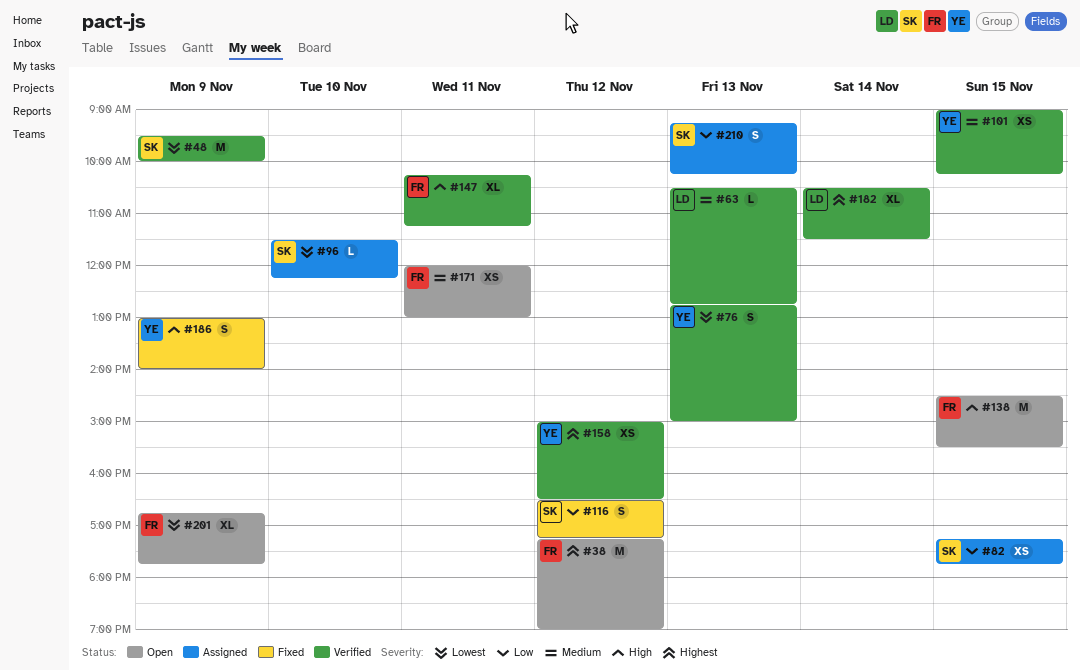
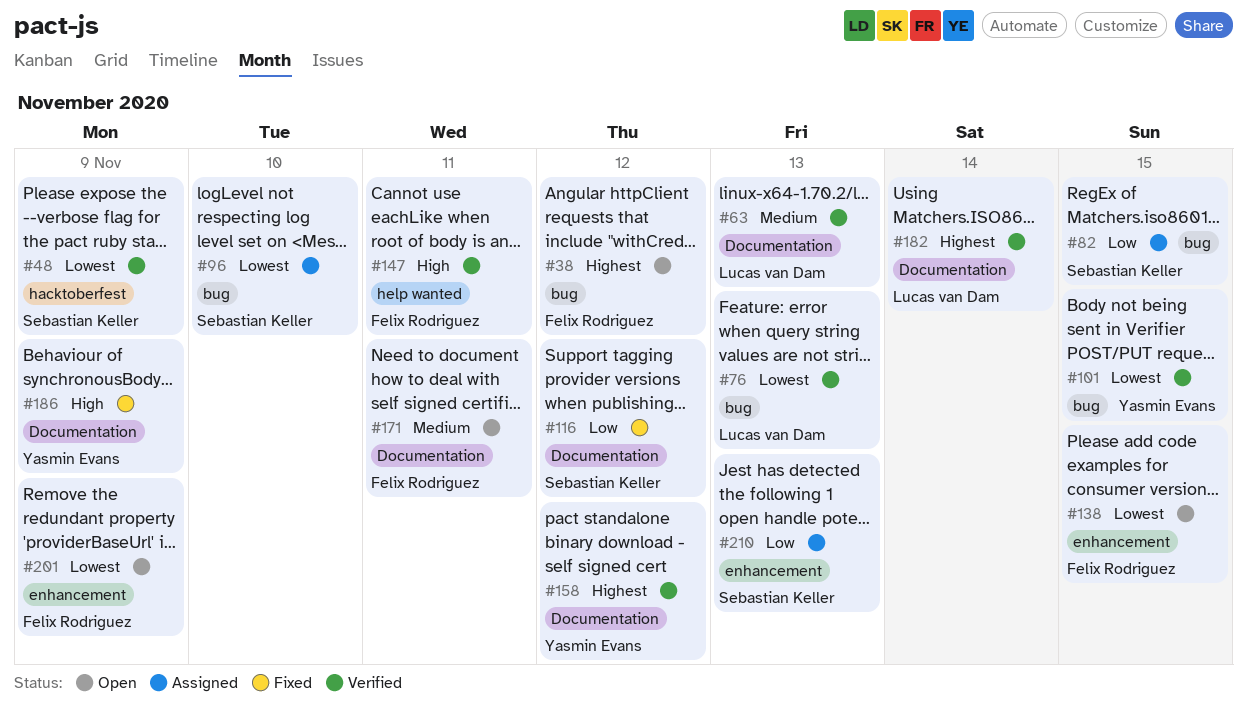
#76, owner: Yasmin Evans -> Lucas van Dam
#101, priority: Medium -> Lowest
#138, priority: High -> Lowest

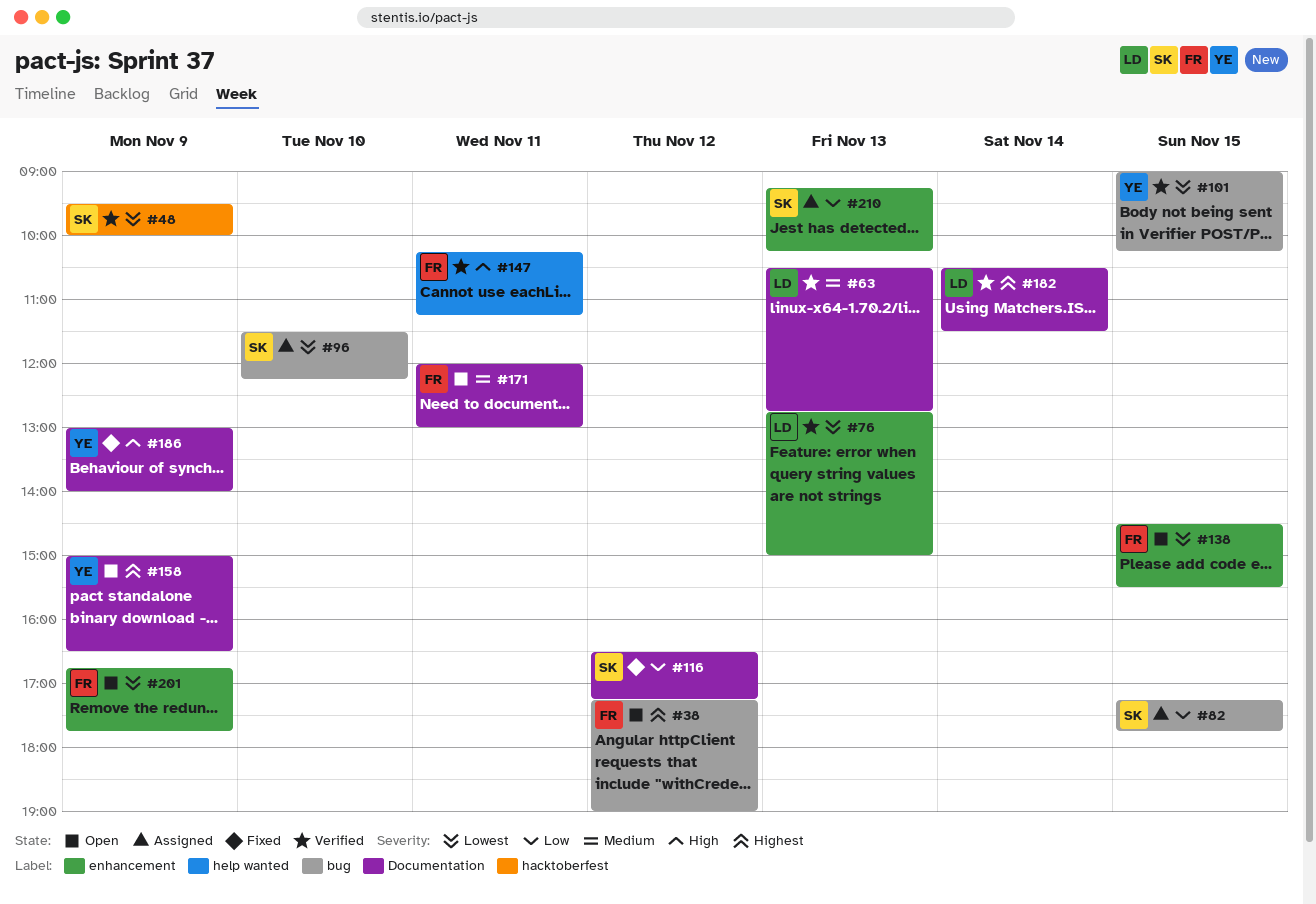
#76, label: bug -> enhancement
#158, status: Verified -> Open
#158, day: Nov 12 -> Nov 9

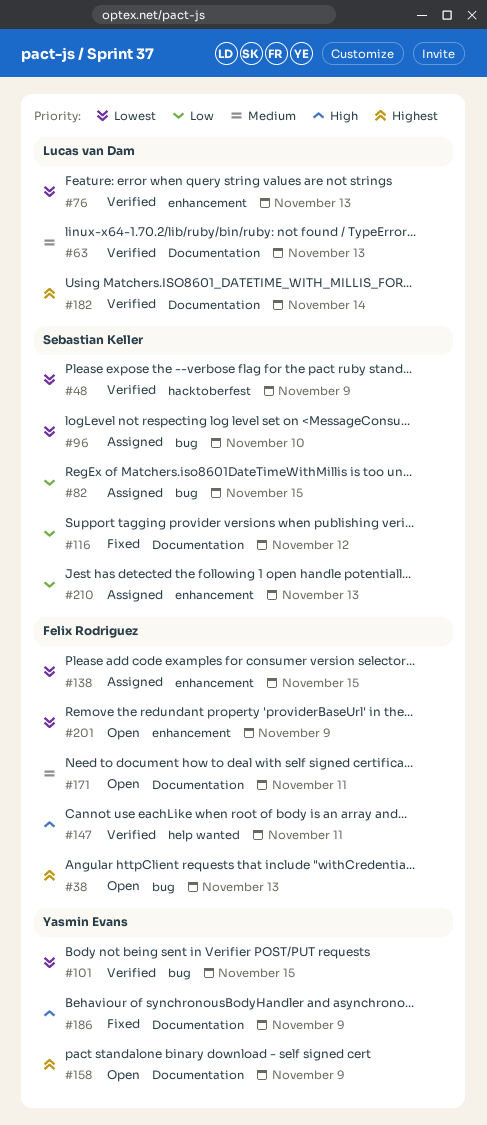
#38, day: Nov 12 -> Nov 13
#138, status: Open -> Assigned

